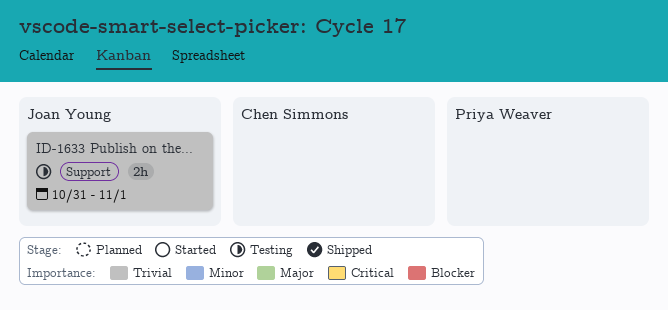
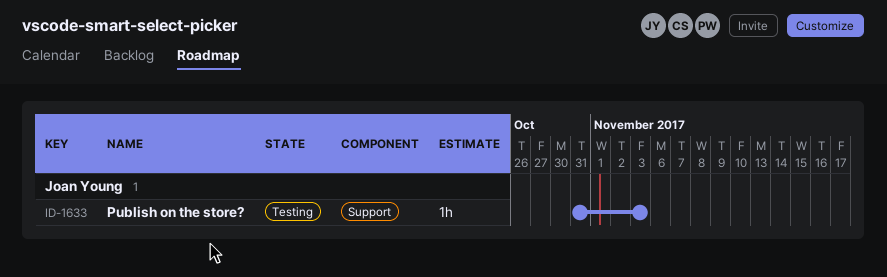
ID-1633, estimate: 2h -> 1h
ID-1633, due: Nov 1 -> Nov 3

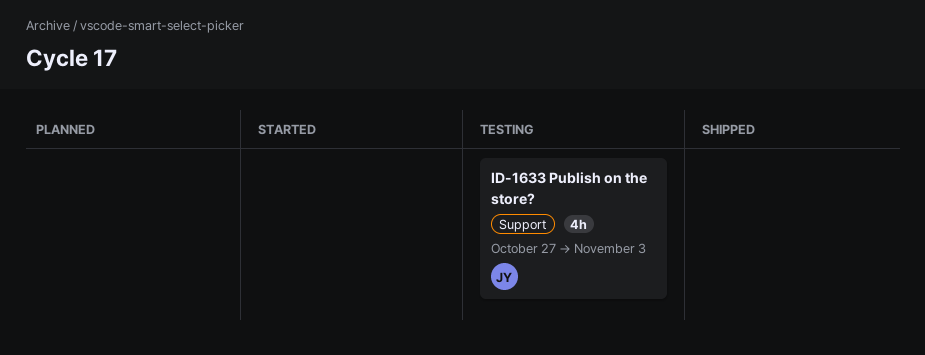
ID-1633, estimate: 1h -> 4h
ID-1633, start: Oct 31 -> Oct 27

